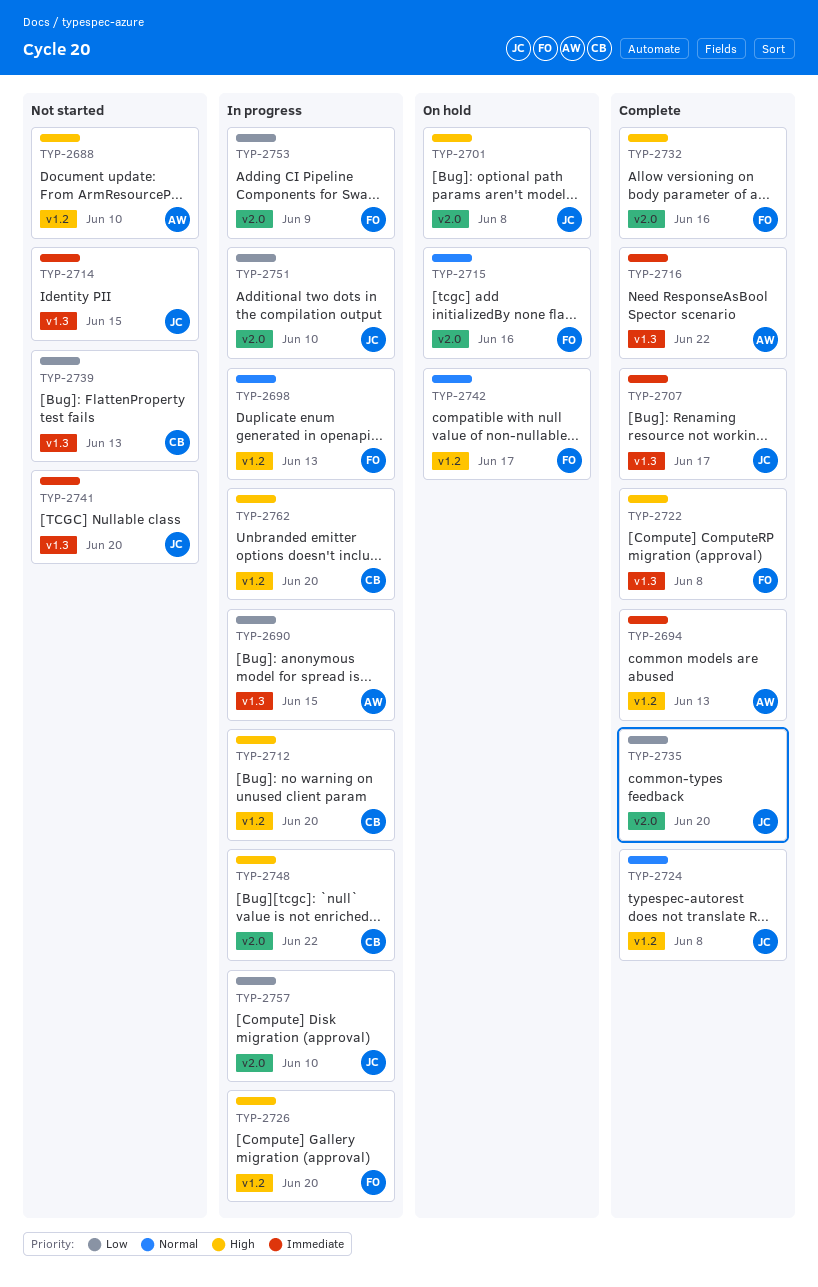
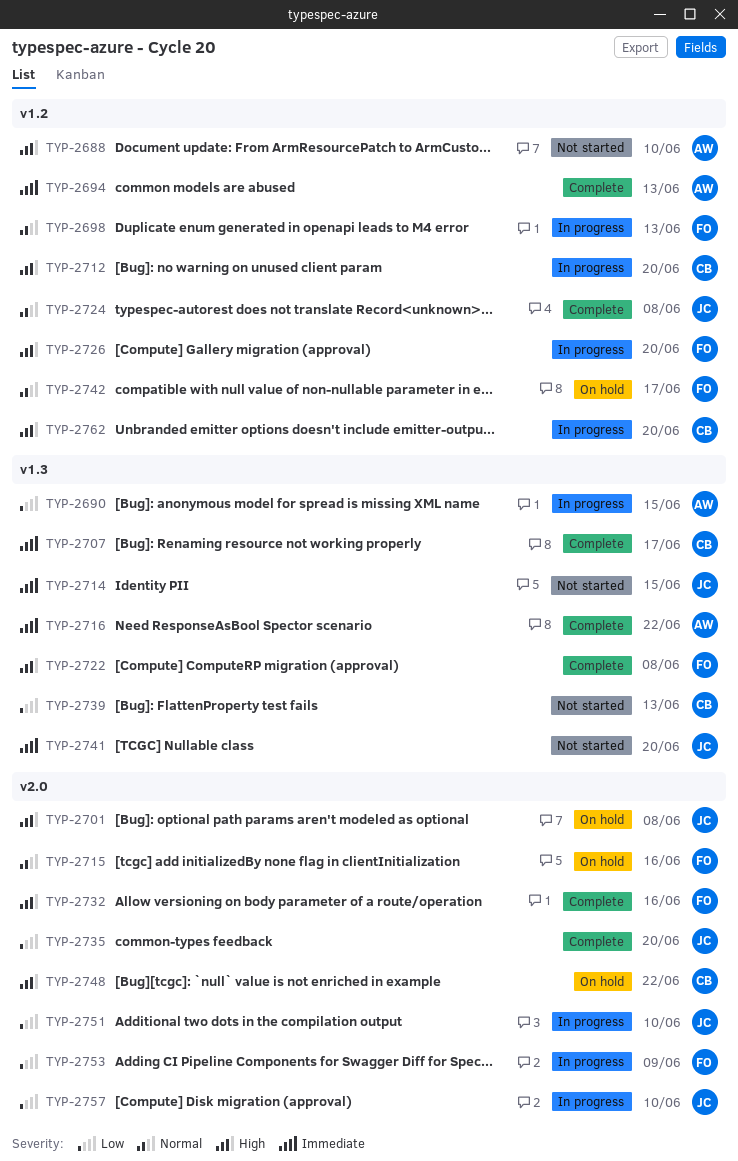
TYP-2707, owner: JC -> CB
TYP-2748, status: In progress -> On hold

